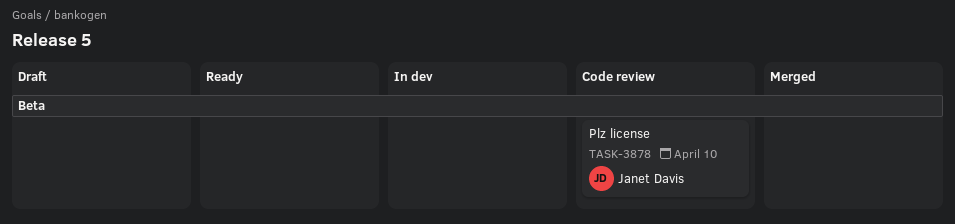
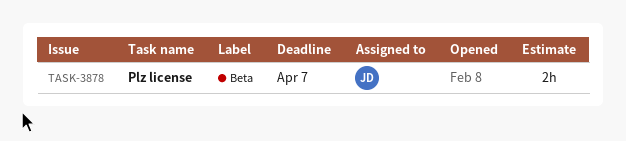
TASK-3878, due: Apr 10 -> Apr 7

